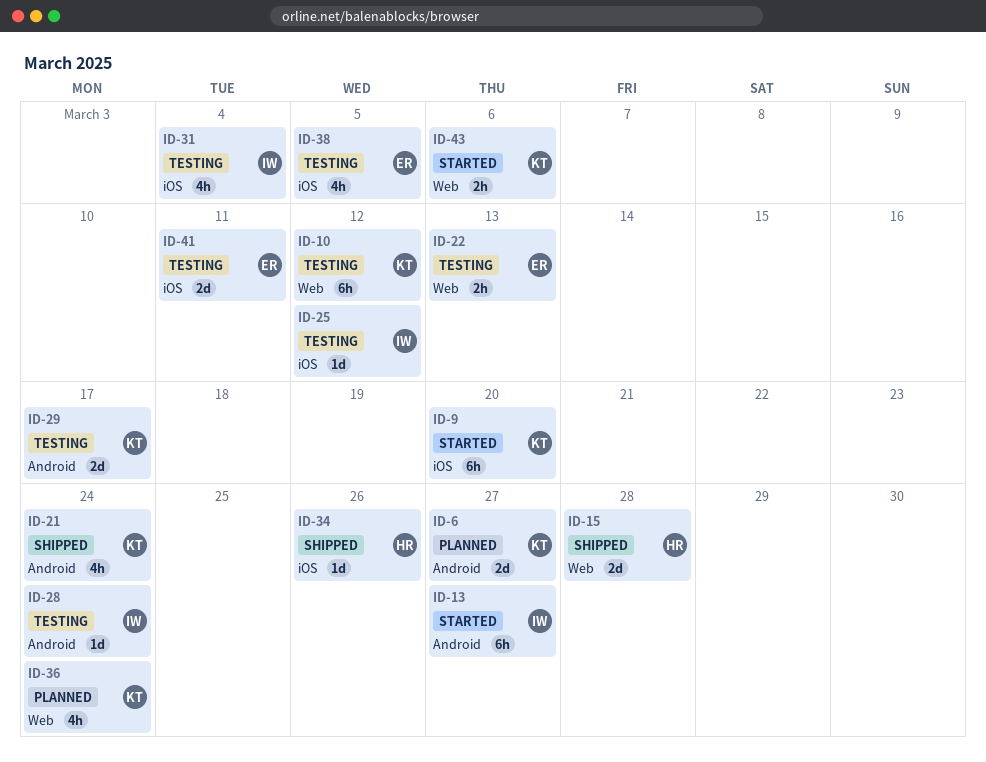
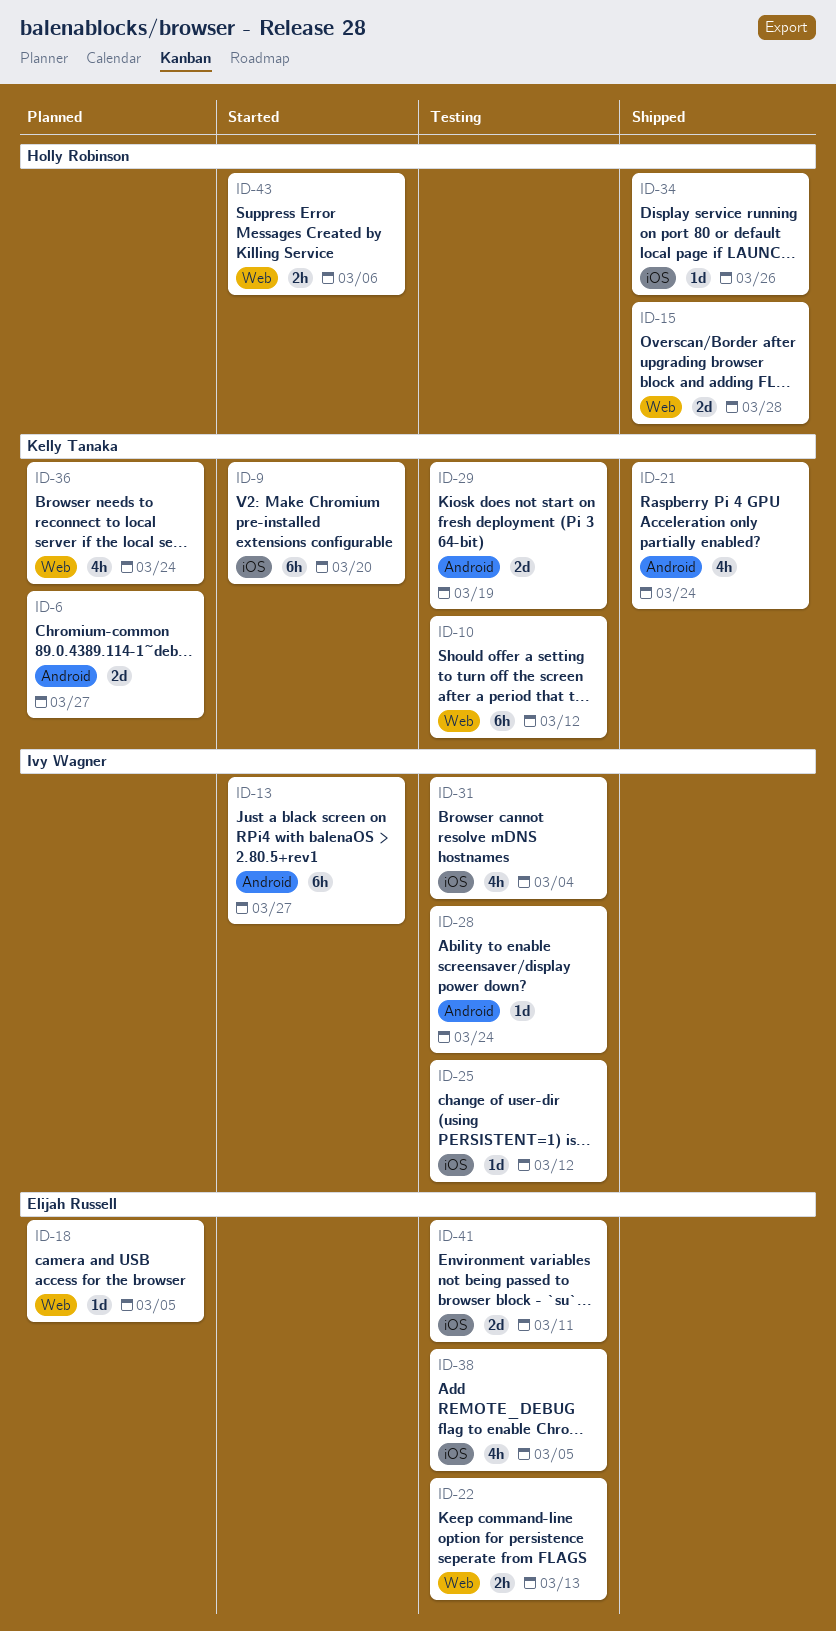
ID-18: none -> present
ID-29, due: Mar 17 -> Mar 19
ID-43, owner: Kelly Tanaka -> Holly Robinson

